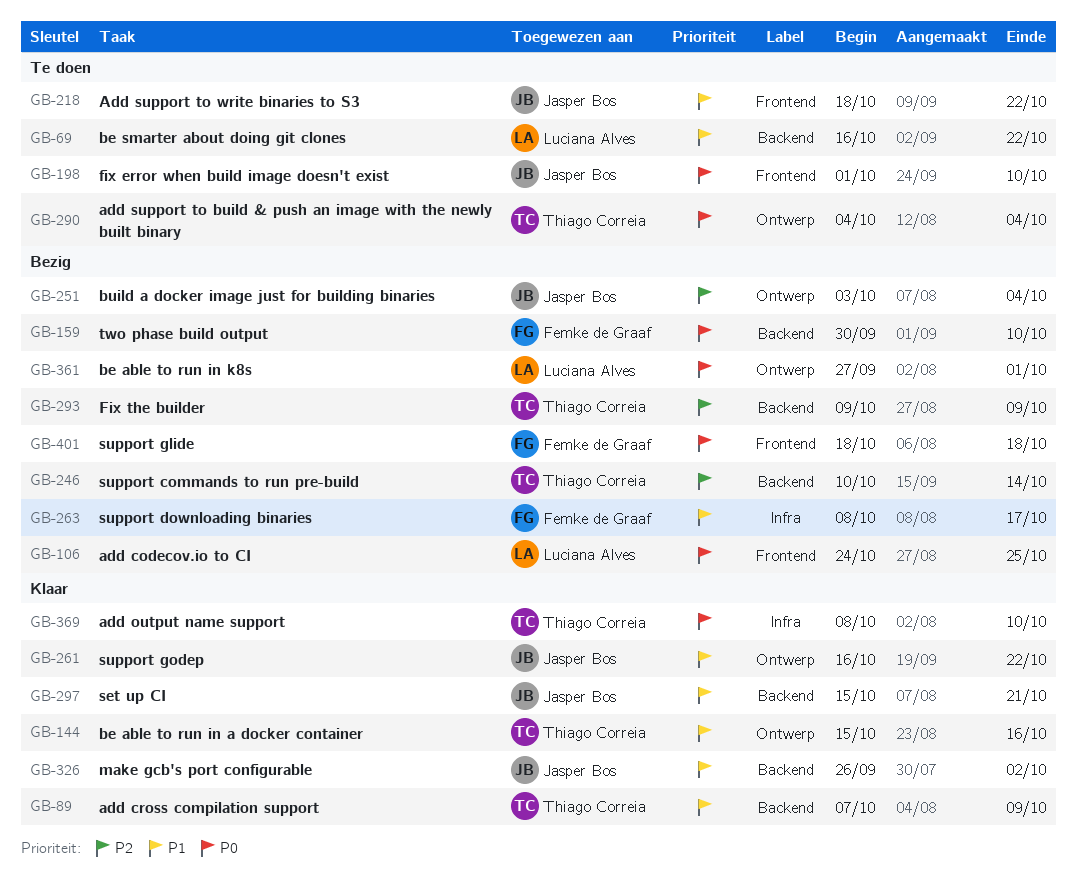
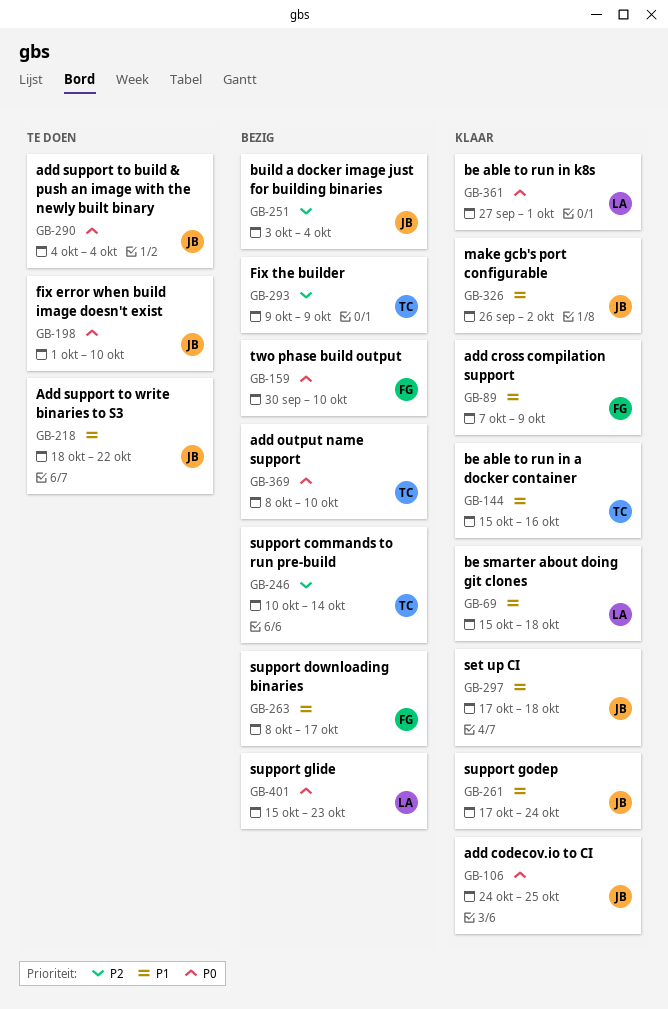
GB-69, status: Te doen -> Klaar
GB-69, start: Oct 16 -> Oct 15
GB-69, due: Oct 22 -> Oct 18
GB-89, owner: Thiago Correia -> Femke de Graaf
GB-106, status: Bezig -> Klaar
GB-106, owner: Luciana Alves -> Jasper Bos
GB-261, start: Oct 16 -> Oct 17
GB-261, due: Oct 22 -> Oct 24
GB-290, owner: Thiago Correia -> Jasper Bos
GB-297, start: Oct 15 -> Oct 17
GB-297, due: Oct 21 -> Oct 18
GB-361, status: Bezig -> Klaar
GB-369, status: Klaar -> Bezig
GB-401, owner: Femke de Graaf -> Luciana Alves
GB-401, start: Oct 18 -> Oct 15
GB-401, due: Oct 18 -> Oct 23

